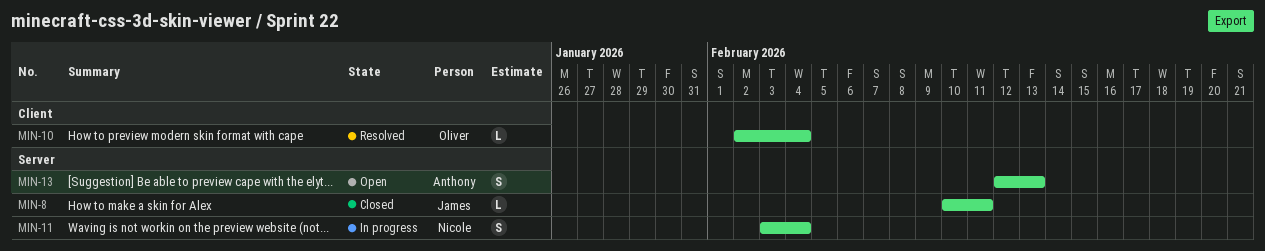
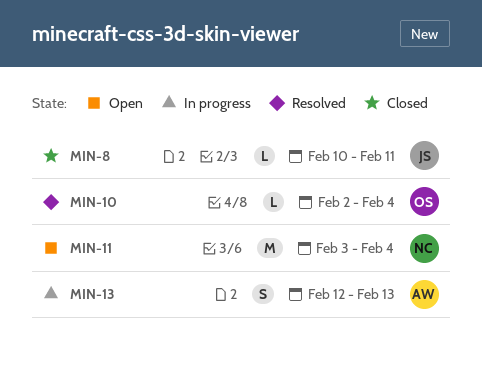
MIN-11, status: In progress -> Open
MIN-11, estimate: S -> M
MIN-13, status: Open -> In progress

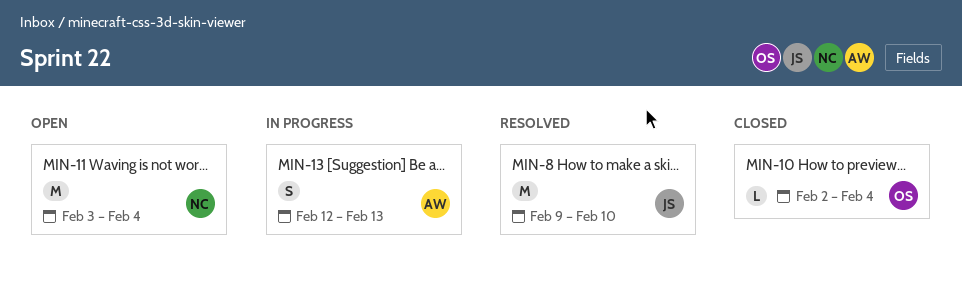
MIN-8, status: Closed -> Resolved
MIN-8, estimate: L -> M
MIN-8, start: Feb 10 -> Feb 9
MIN-8, due: Feb 11 -> Feb 10
MIN-10, status: Resolved -> Closed

